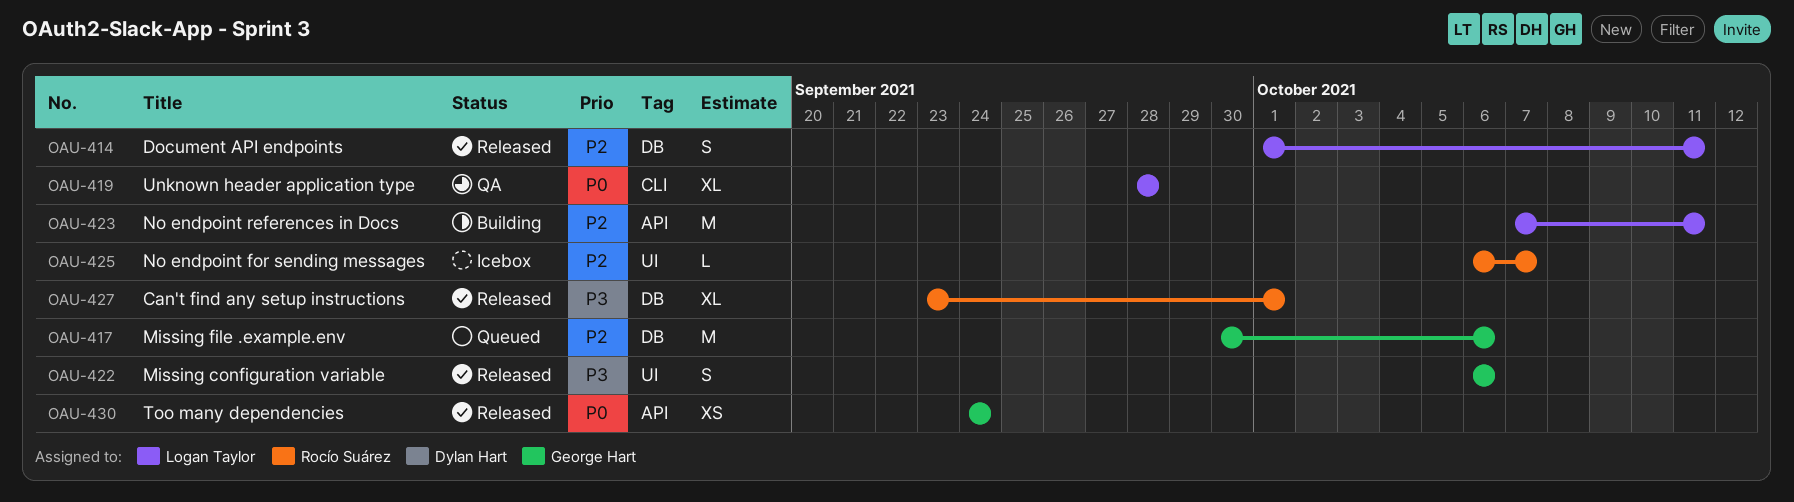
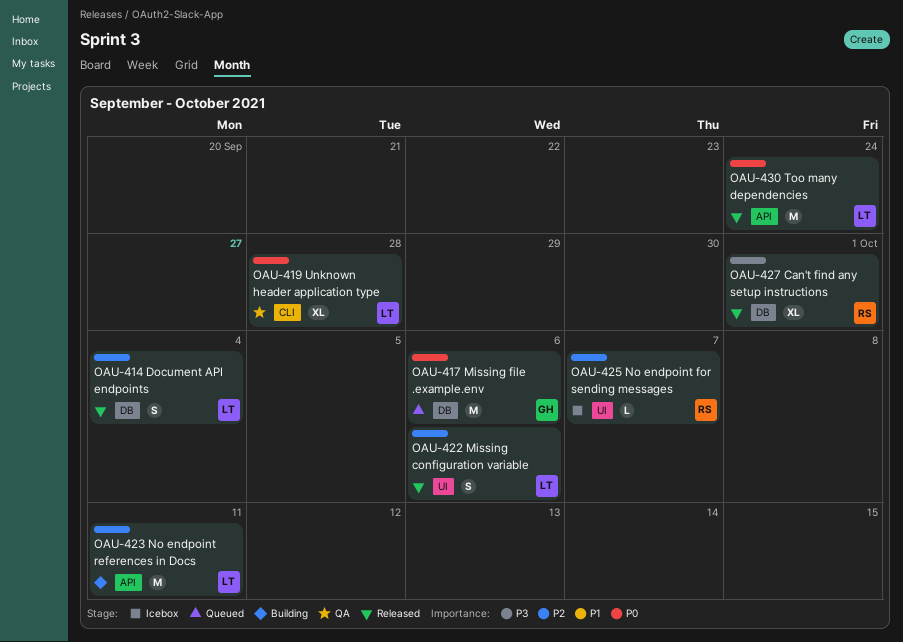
OAU-414, due: Oct 11 -> Oct 4
OAU-417, priority: P2 -> P0
OAU-422, owner: George Hart -> Logan Taylor
OAU-422, priority: P3 -> P2
OAU-430, owner: George Hart -> Logan Taylor
OAU-430, estimate: XS -> M

